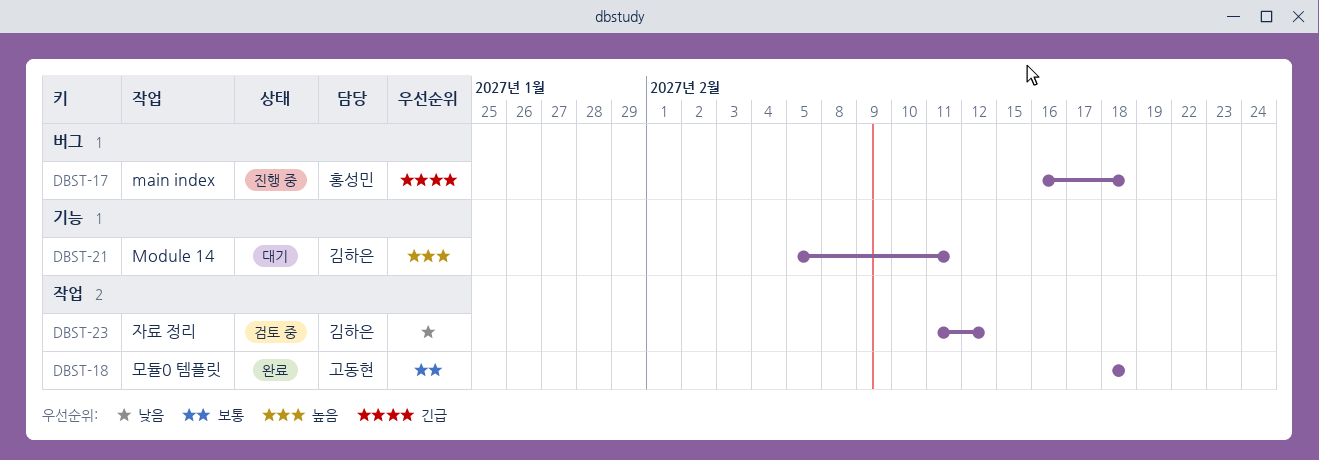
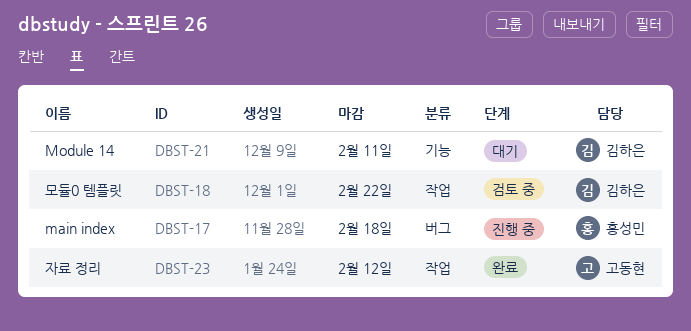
DBST-18, status: 완료 -> 검토 중
DBST-18, owner: 고동현 -> 김하은
DBST-18, due: Feb 18 -> Feb 22
DBST-23, status: 검토 중 -> 완료
DBST-23, owner: 김하은 -> 고동현

